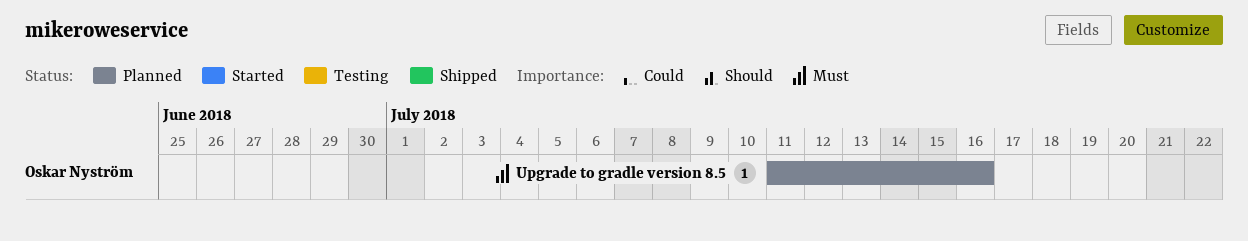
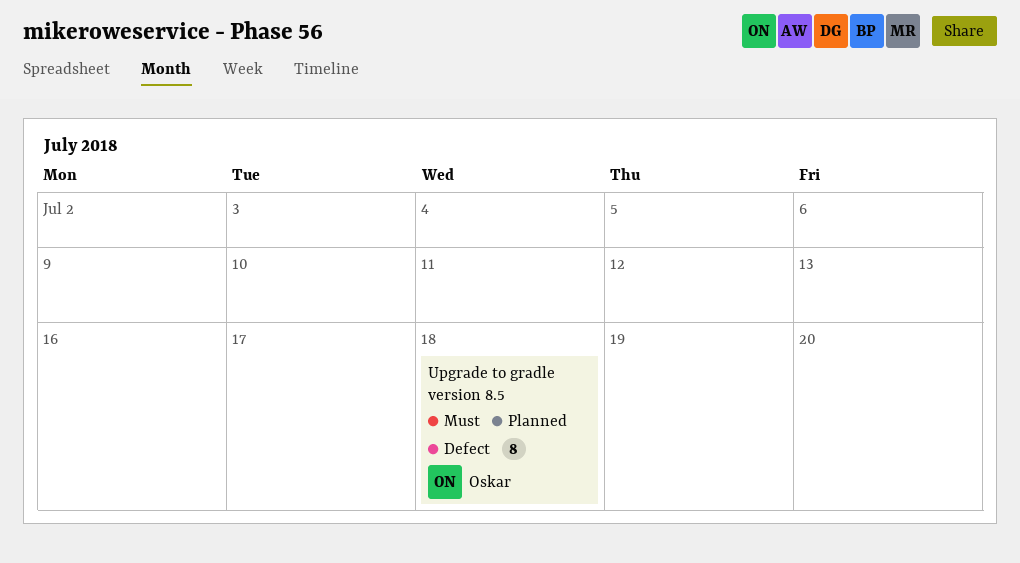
Upgrade to gradle version 8.5, estimate: 1 -> 8
Upgrade to gradle version 8.5, due: Jul 16 -> Jul 18

